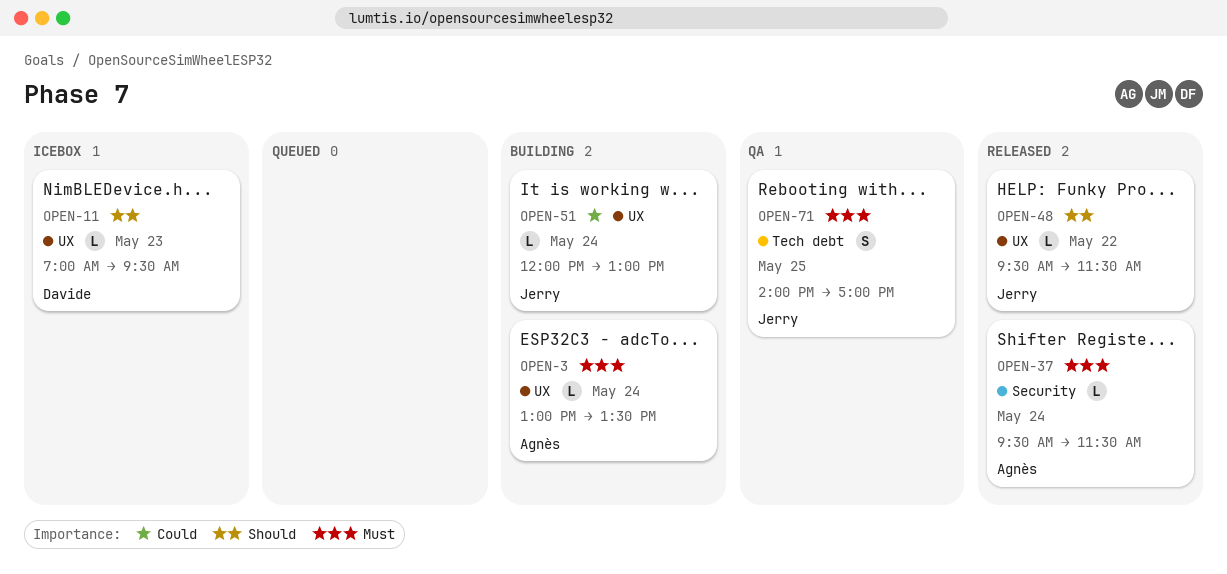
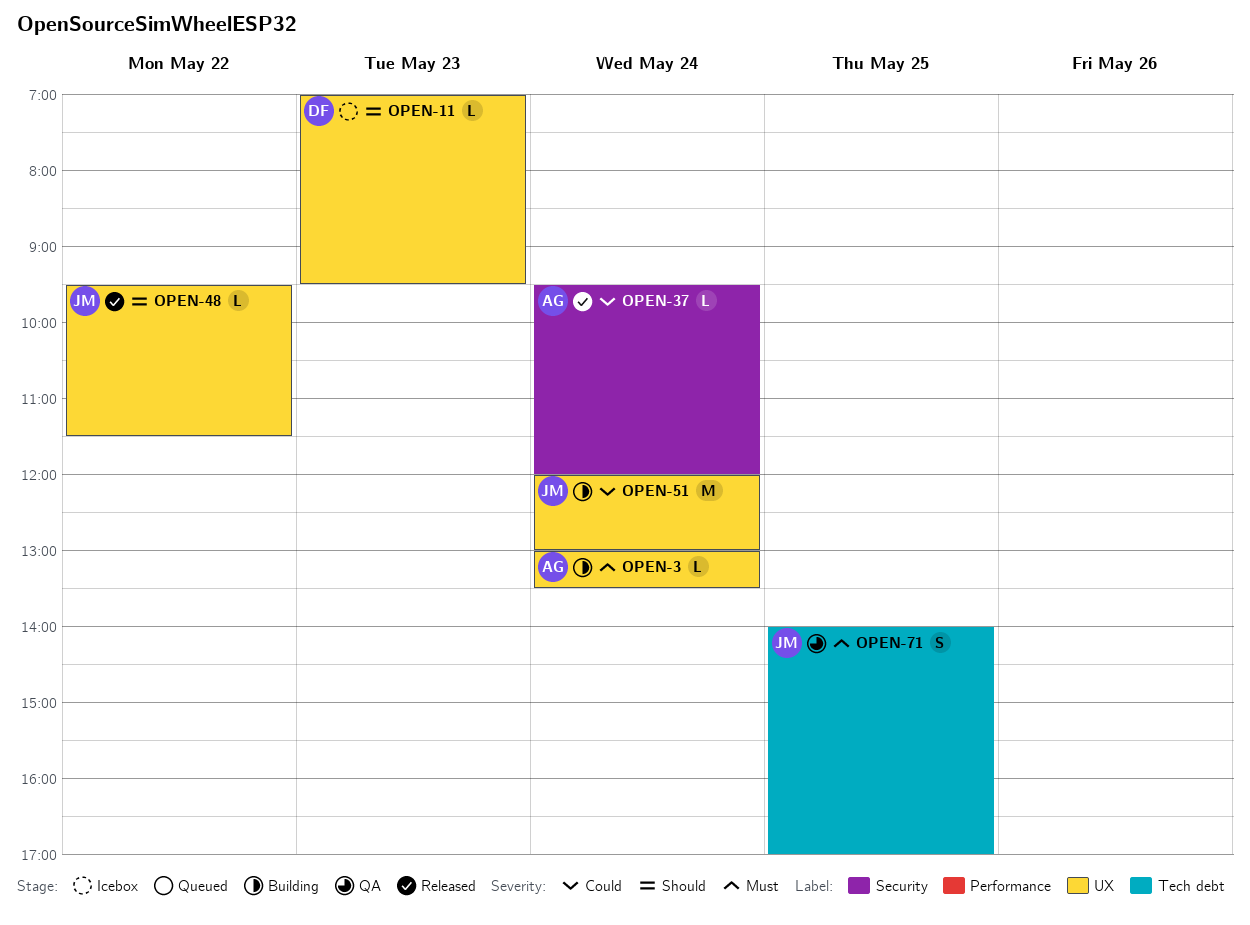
OPEN-37, priority: Must -> Could
OPEN-37, ends: 11:30 -> 12:00
OPEN-51, estimate: L -> M

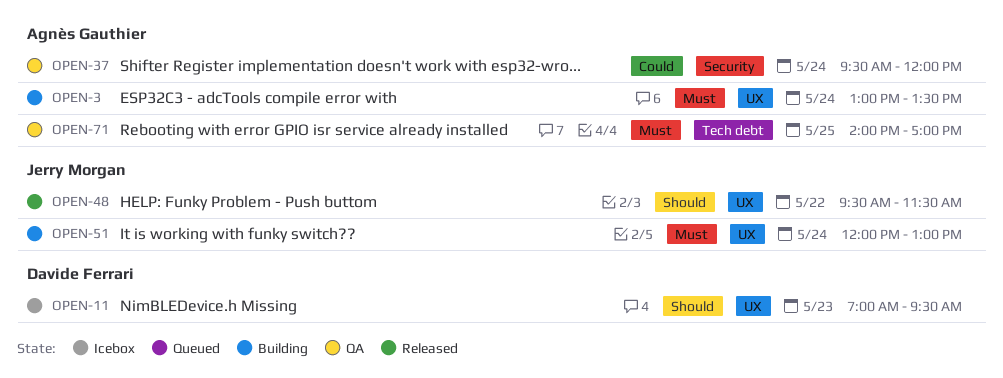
OPEN-37, status: Released -> QA
OPEN-51, priority: Could -> Must
OPEN-71, owner: Jerry Morgan -> Agnès Gauthier

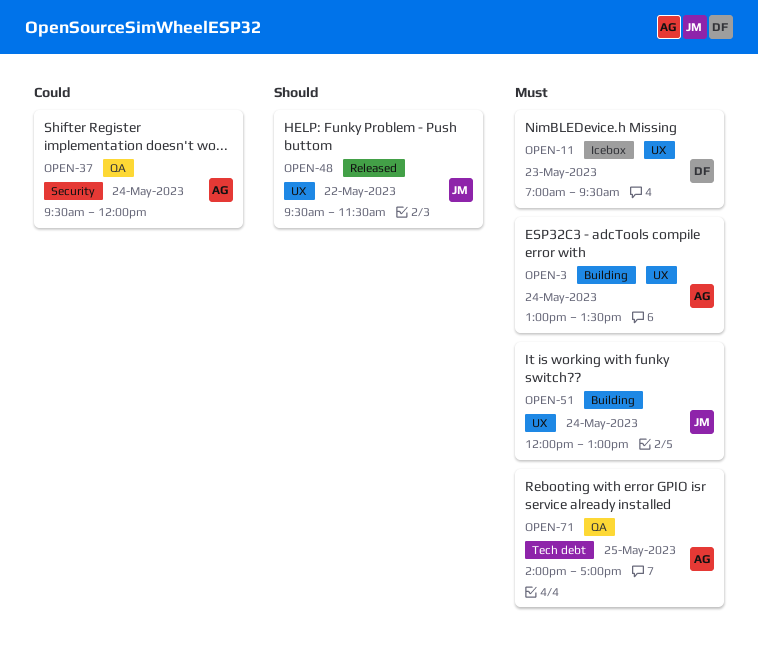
OPEN-11, priority: Should -> Must

